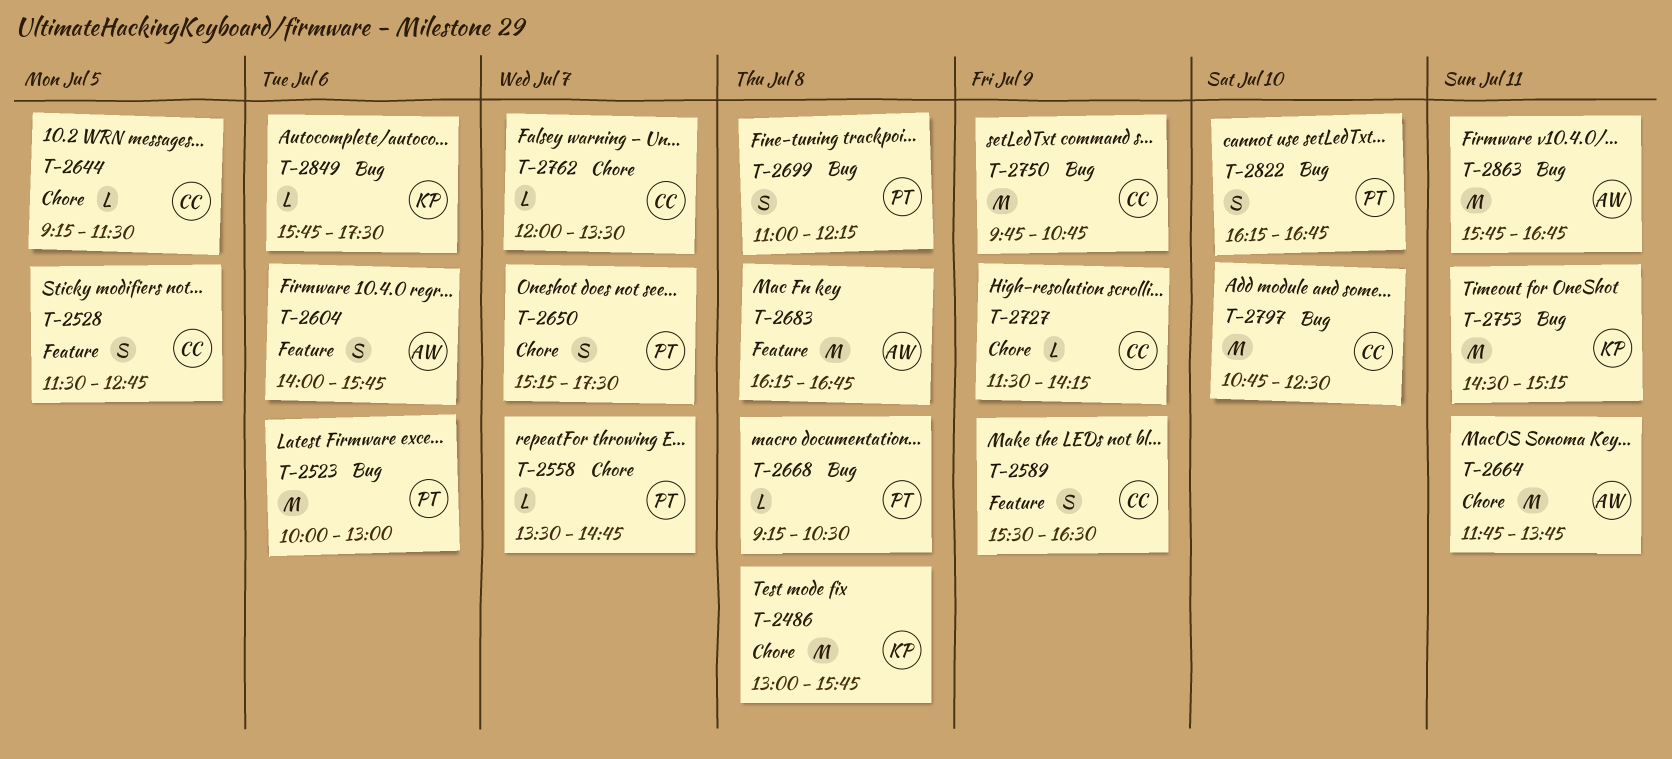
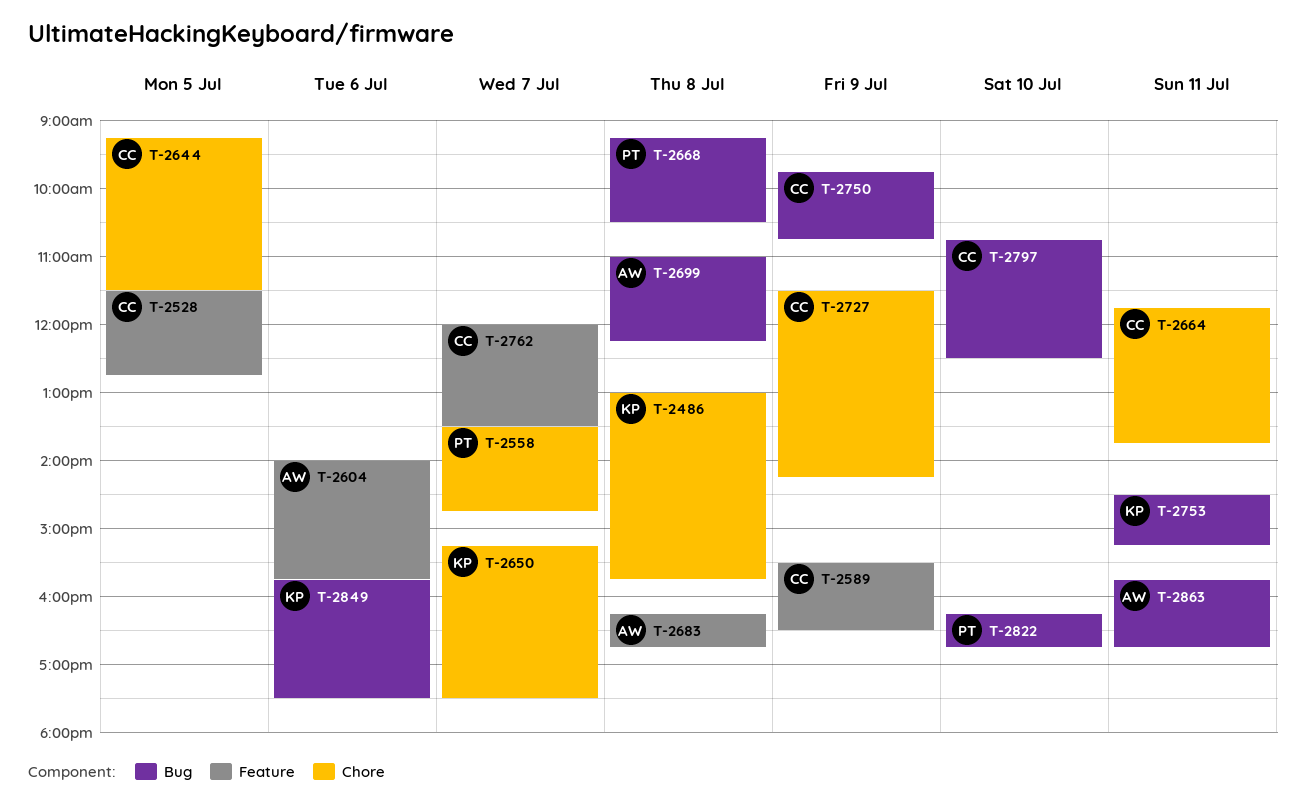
T-2523: present -> none
T-2650, owner: PT -> KP
T-2664, owner: AW -> CC
T-2699, owner: PT -> AW
T-2762, label: Chore -> Feature

